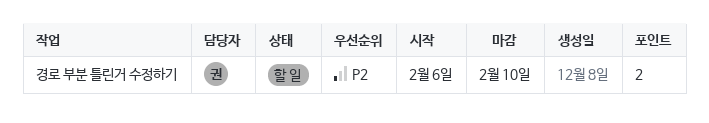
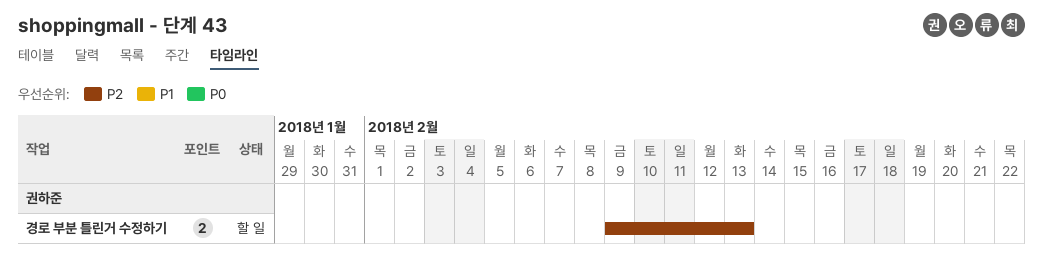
경로 부분 틀린거 수정하기, start: Feb 6 -> Feb 9
경로 부분 틀린거 수정하기, due: Feb 10 -> Feb 13

